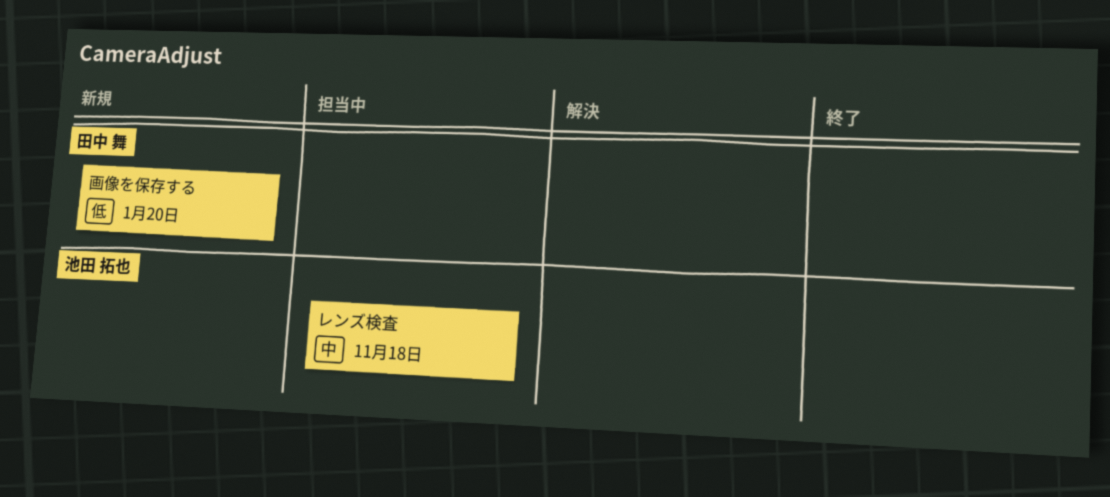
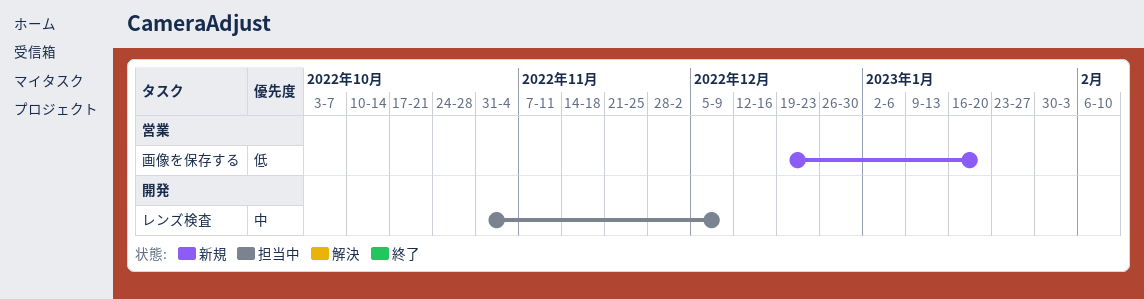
レンズ検査, due: Nov 18 -> Dec 9

